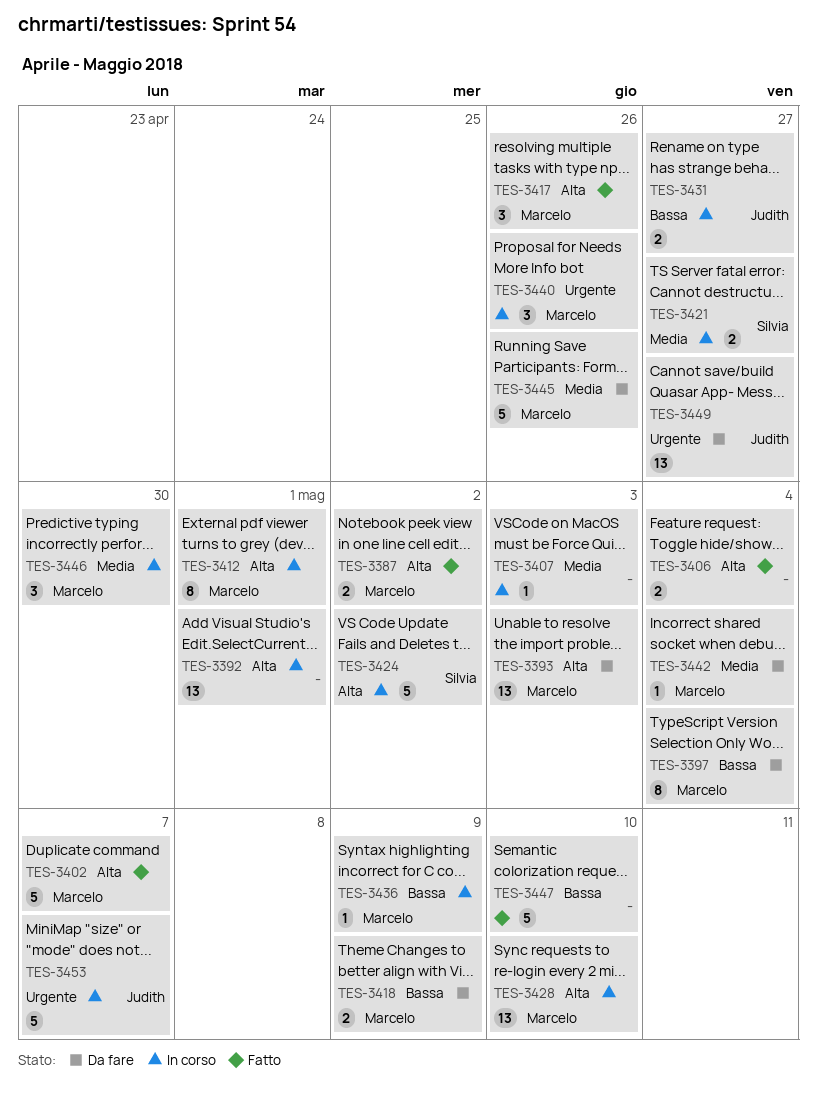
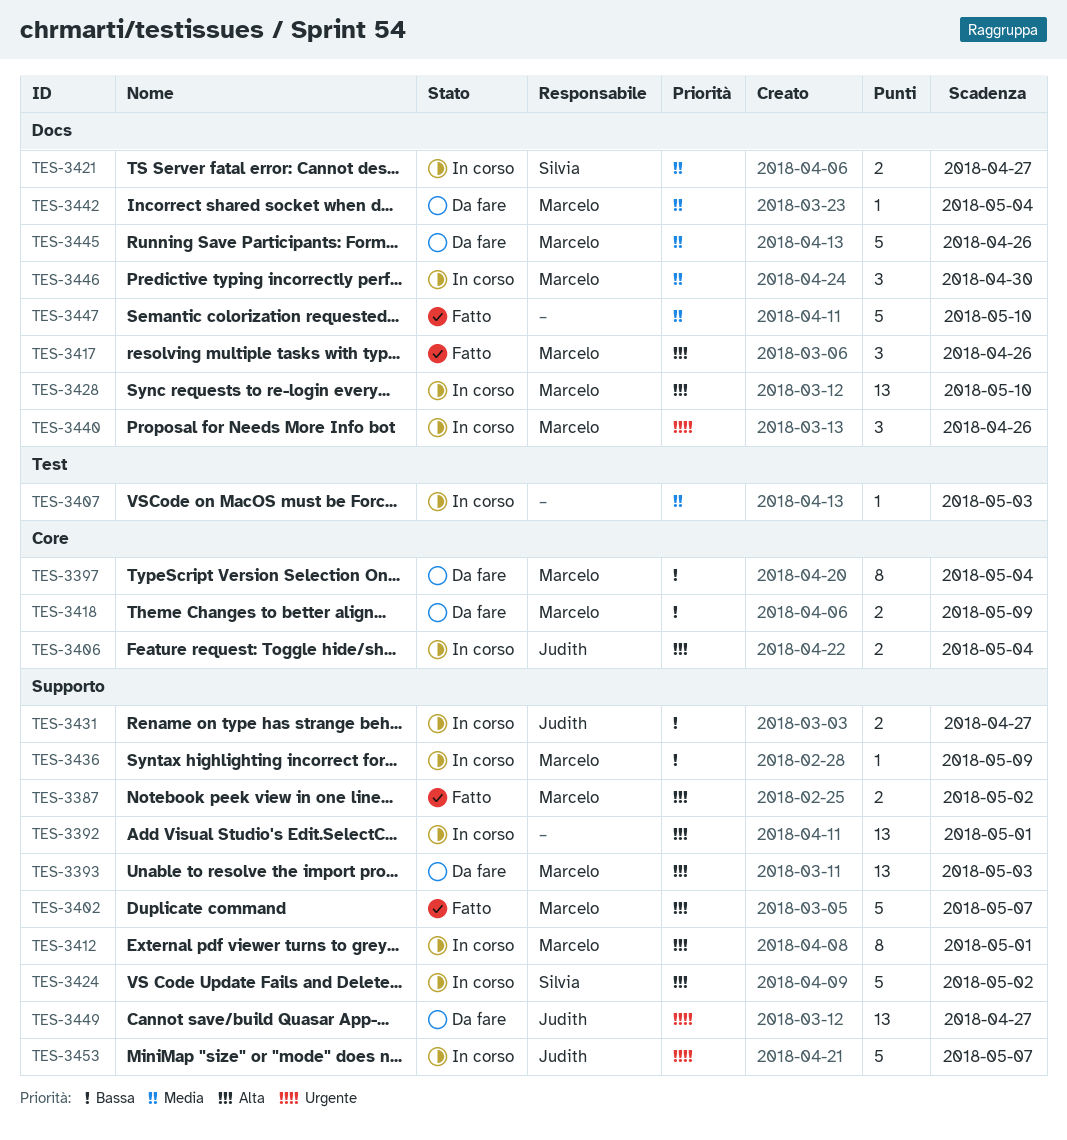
TES-3406, status: Fatto -> In corso
TES-3406, owner: none -> Judith
TES-3447, priority: Bassa -> Media

